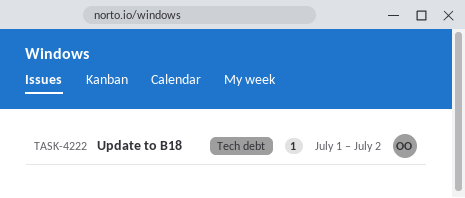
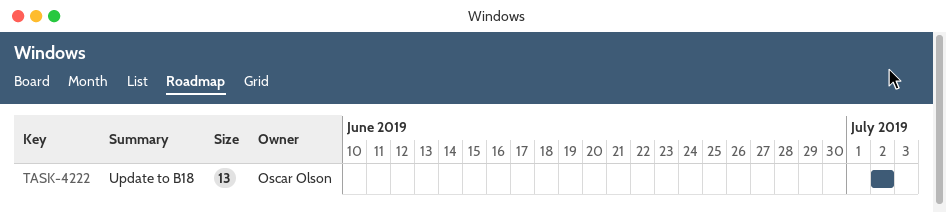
TASK-4222, estimate: 1 -> 13
TASK-4222, start: Jul 1 -> Jul 2

